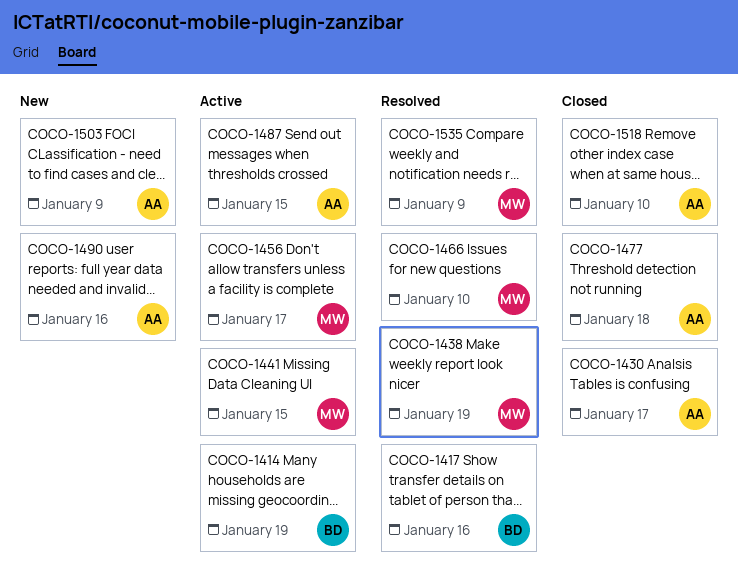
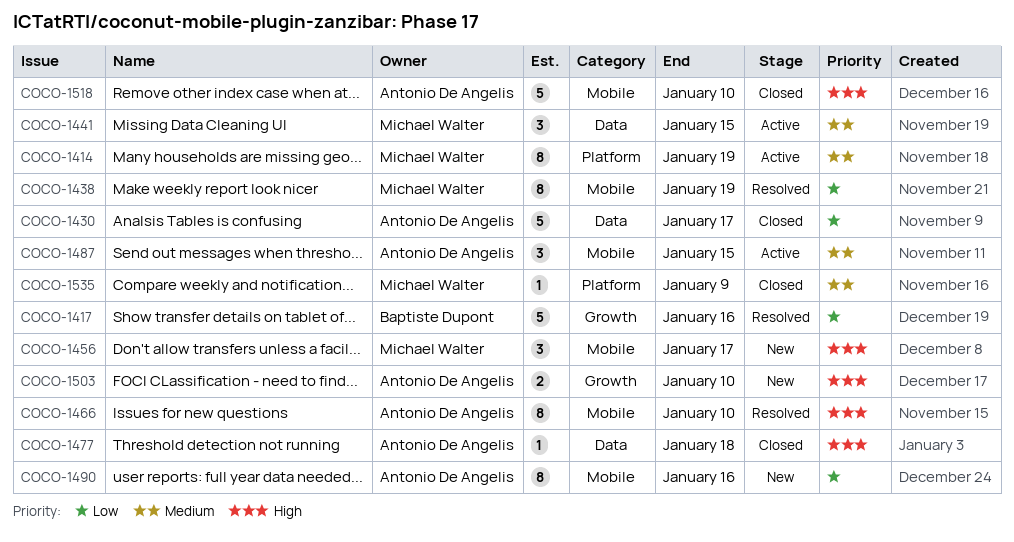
COCO-1414, owner: Baptiste Dupont -> Michael Walter
COCO-1456, status: Active -> New
COCO-1466, owner: Michael Walter -> Antonio De Angelis
COCO-1503, due: Jan 9 -> Jan 10
COCO-1535, status: Resolved -> Closed

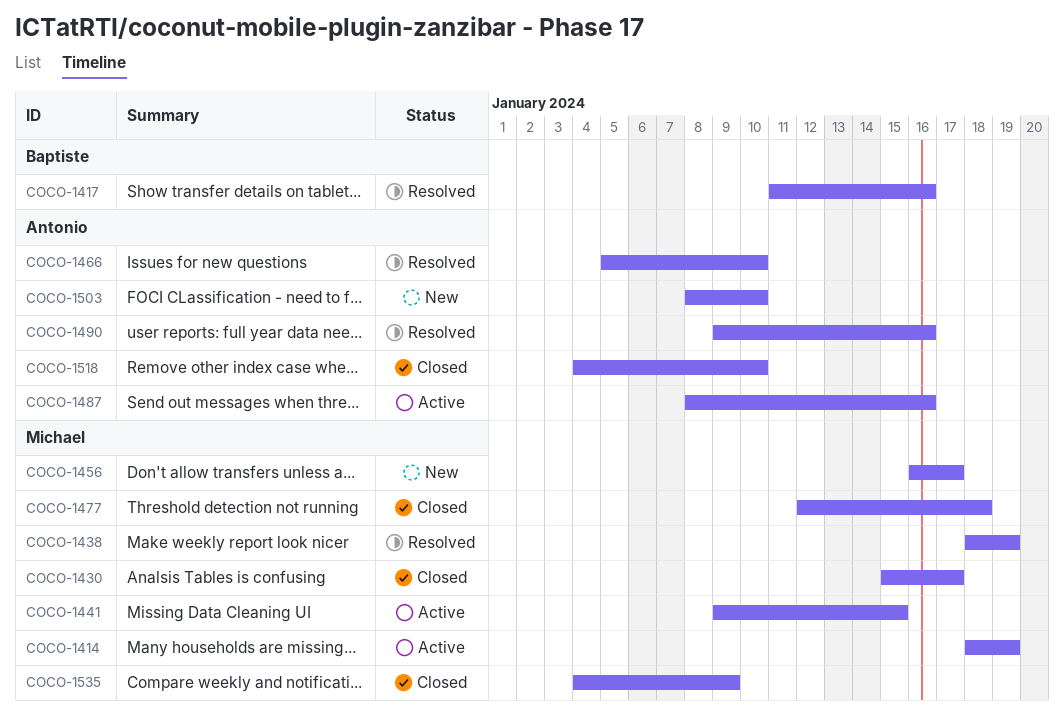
COCO-1430, owner: Antonio De Angelis -> Michael Walter
COCO-1477, owner: Antonio De Angelis -> Michael Walter
COCO-1487, due: Jan 15 -> Jan 16
COCO-1490, status: New -> Resolved

